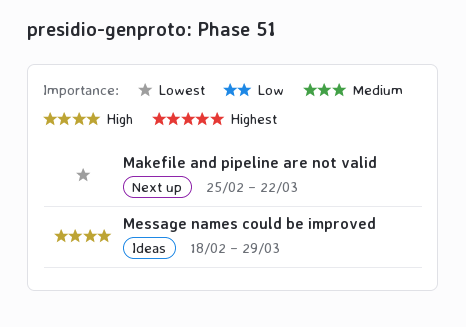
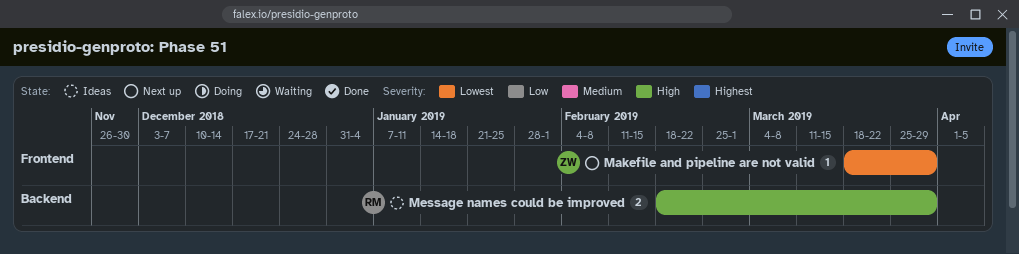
Makefile and pipeline are not valid, start: Feb 25 -> Mar 18
Makefile and pipeline are not valid, due: Mar 22 -> Mar 29

